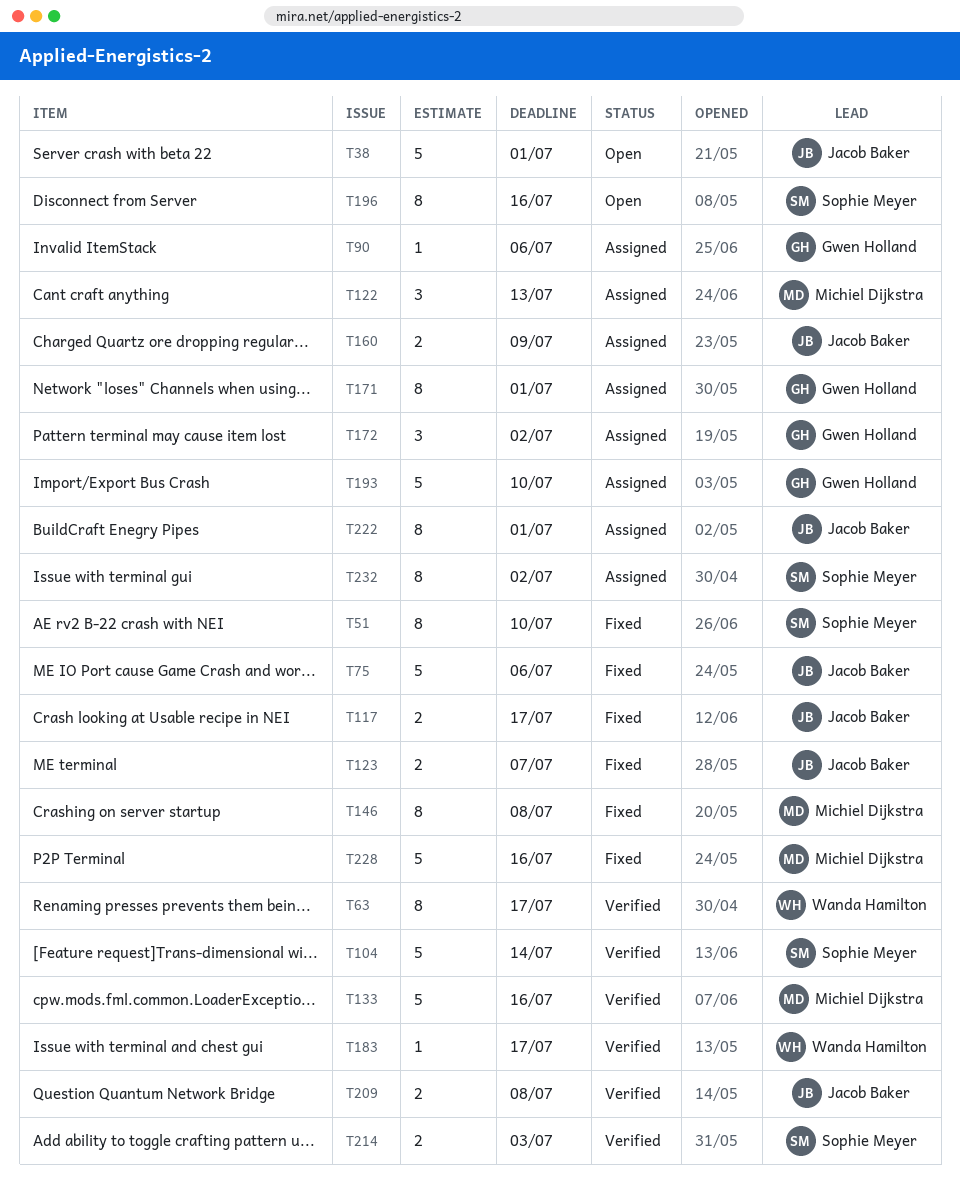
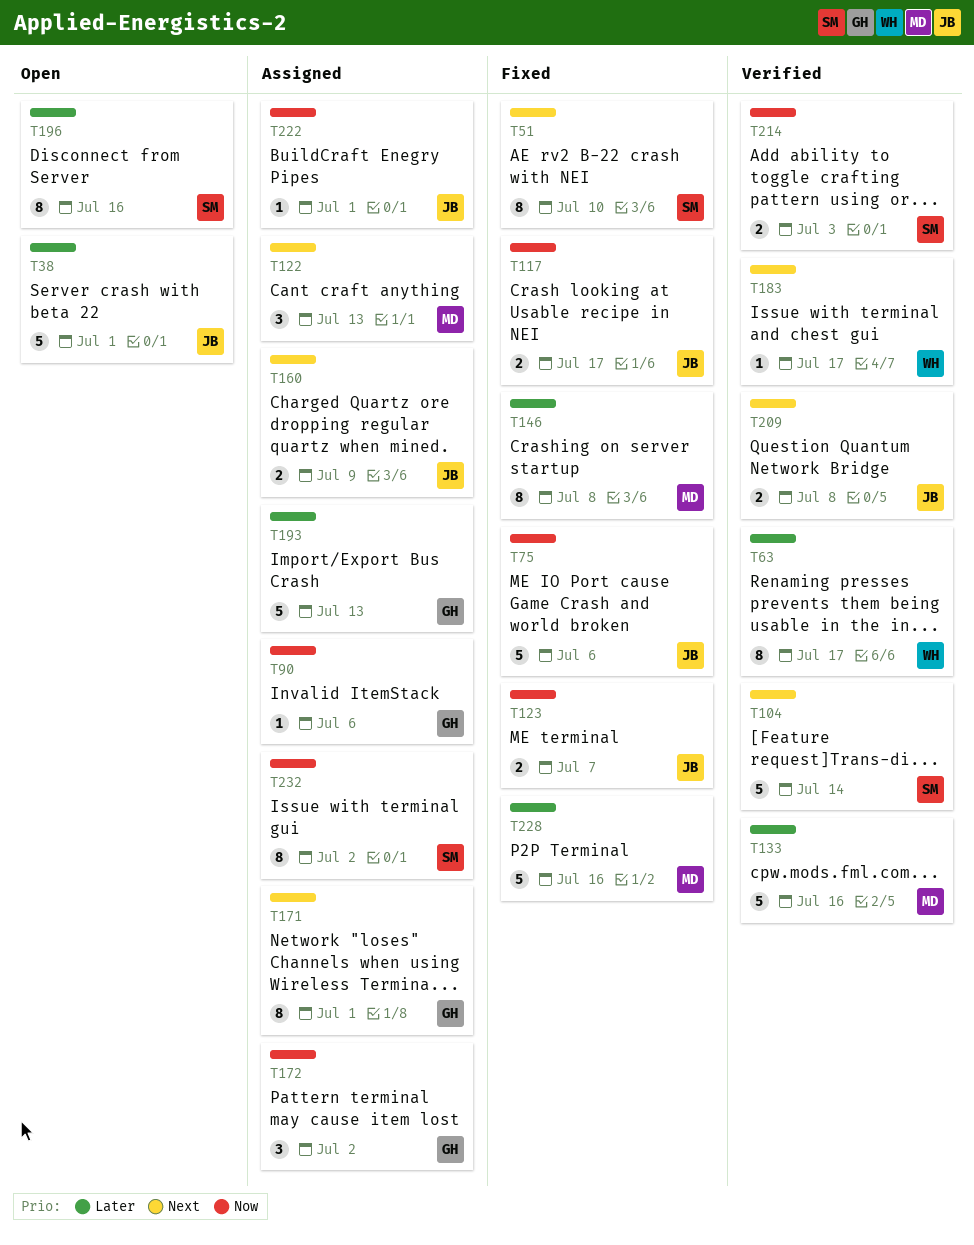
T193, due: Jul 10 -> Jul 13
T222, estimate: 8 -> 1

